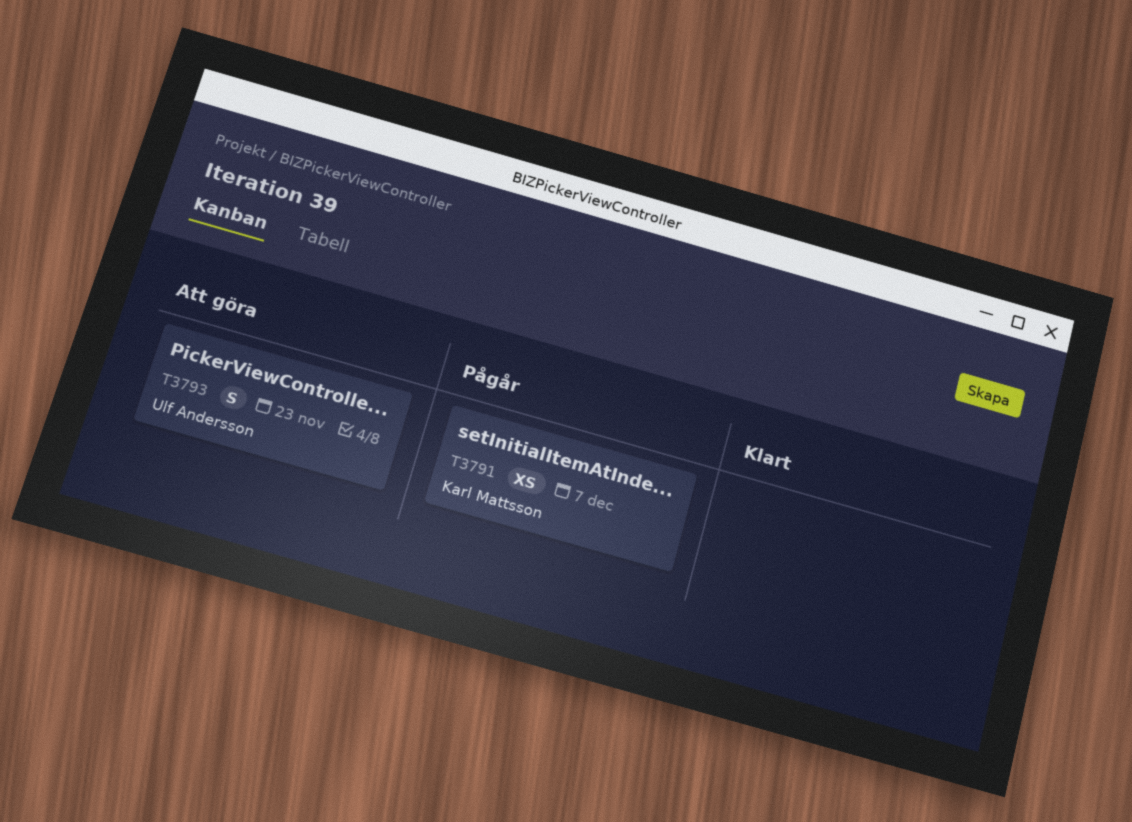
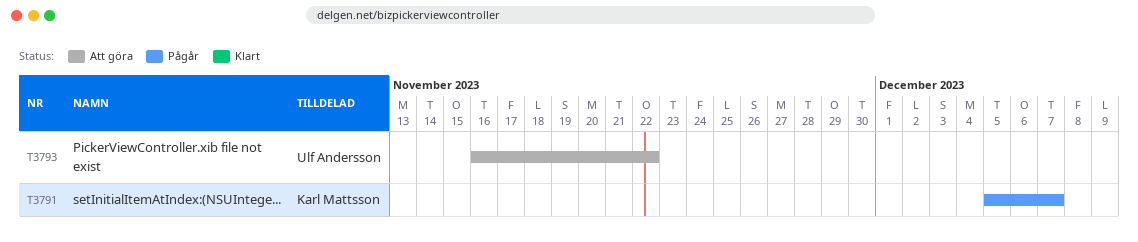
T3793, due: Nov 23 -> Nov 22

